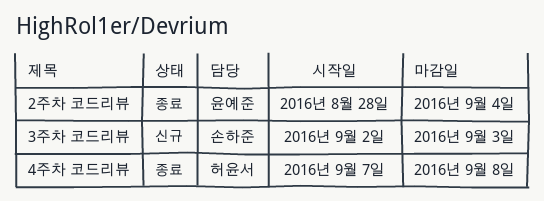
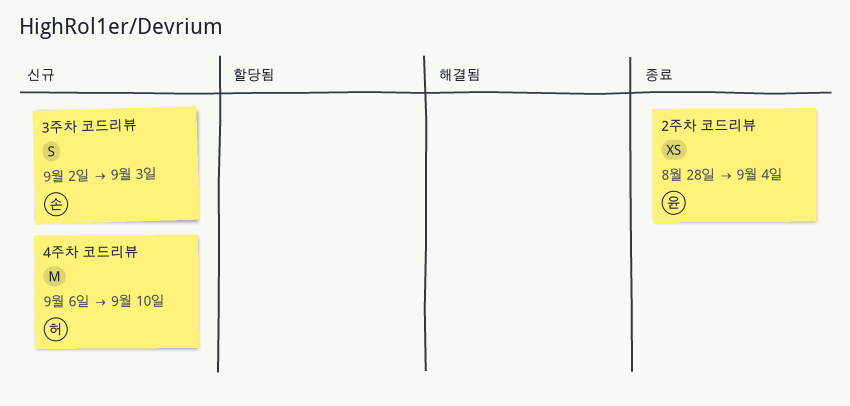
4주차 코드리뷰, status: 종료 -> 신규
4주차 코드리뷰, start: Sep 7 -> Sep 6
4주차 코드리뷰, due: Sep 8 -> Sep 10

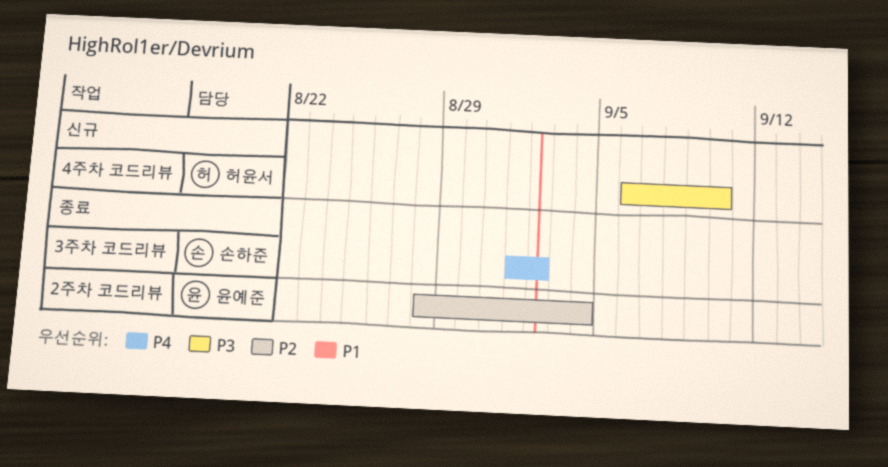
3주차 코드리뷰, status: 신규 -> 종료
3주차 코드리뷰, start: Sep 2 -> Sep 1
3주차 코드리뷰, due: Sep 3 -> Sep 2

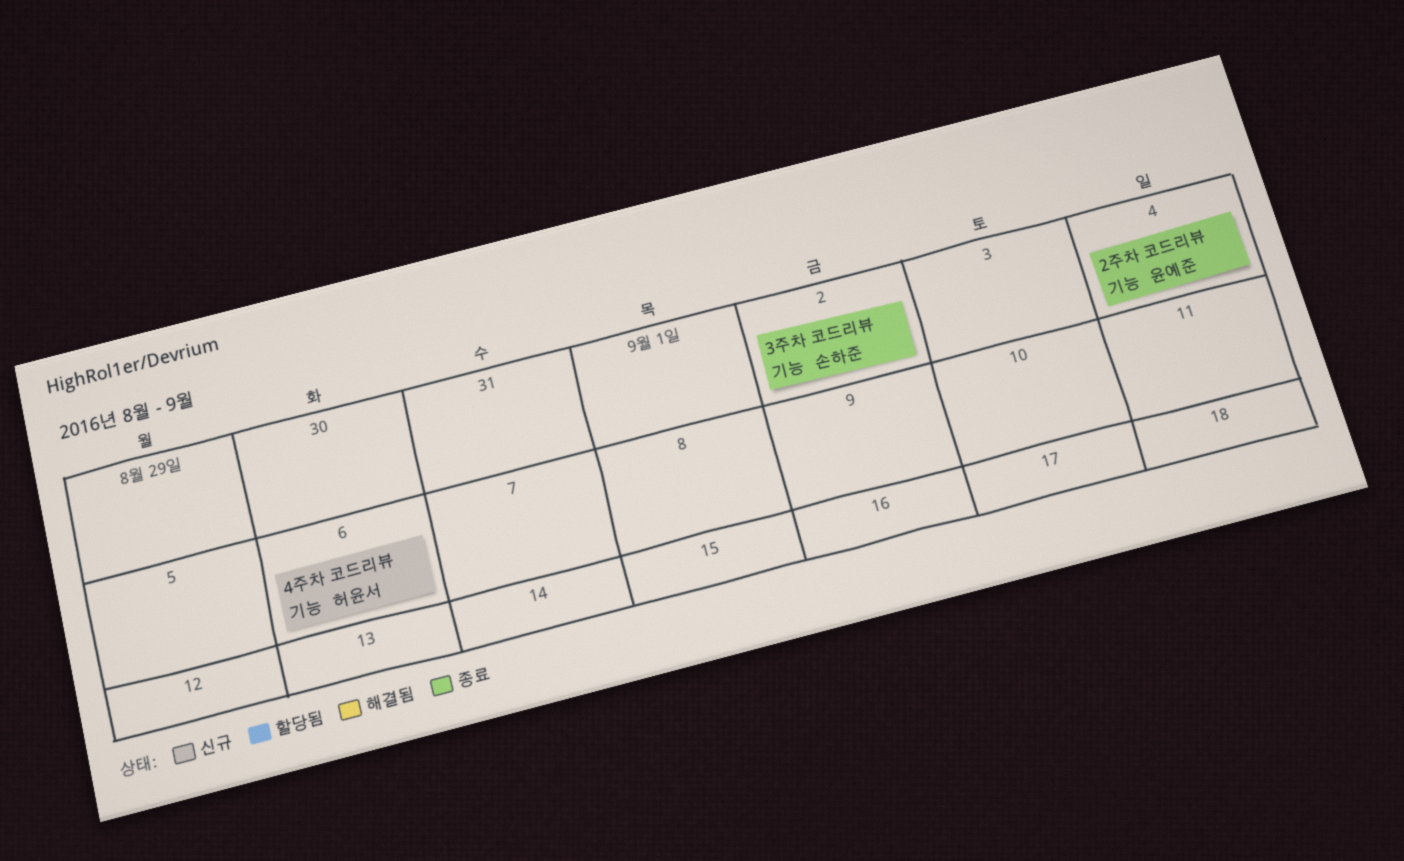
4주차 코드리뷰, due: Sep 10 -> Sep 6

